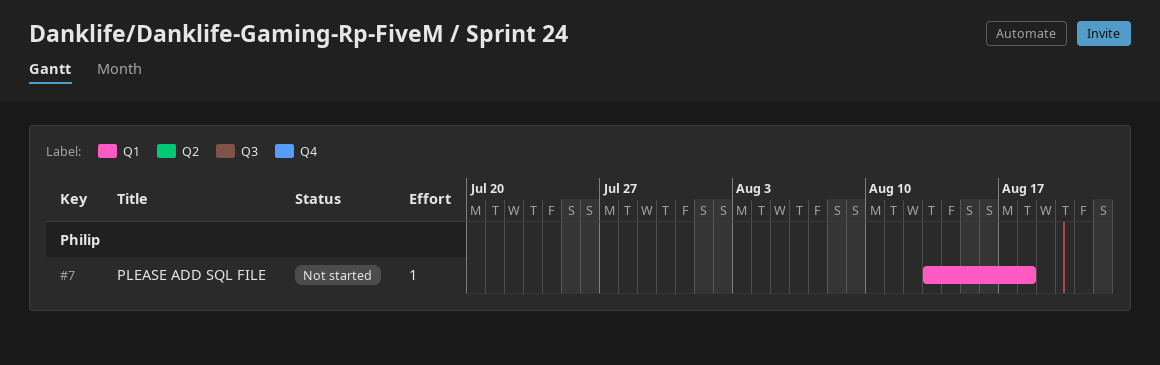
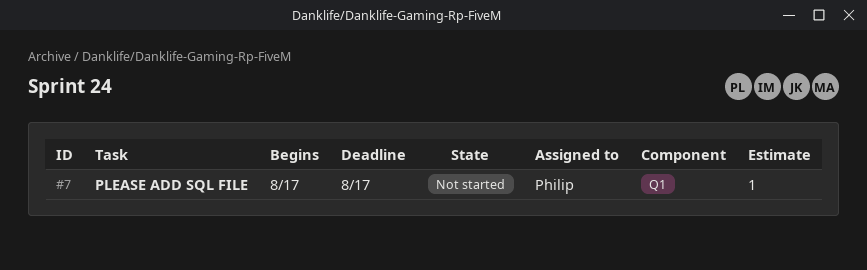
#7, start: Aug 13 -> Aug 17
#7, due: Aug 18 -> Aug 17

